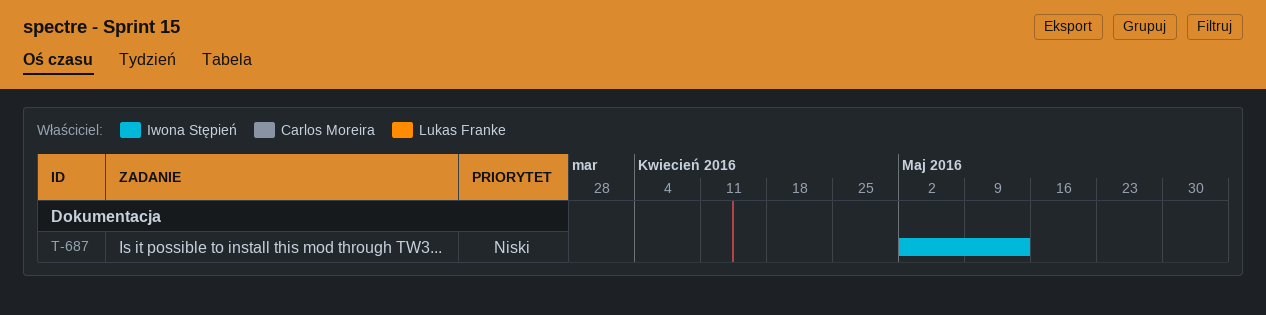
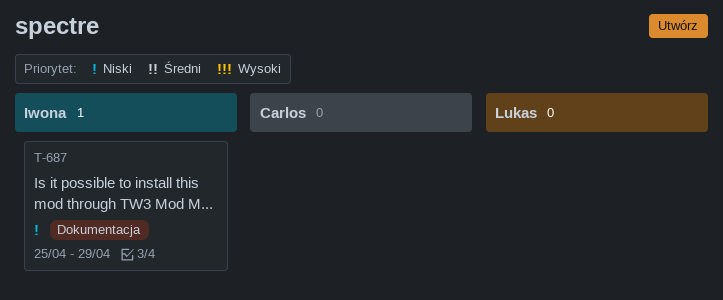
T-687, start: May 2 -> Apr 25
T-687, due: May 13 -> Apr 29

